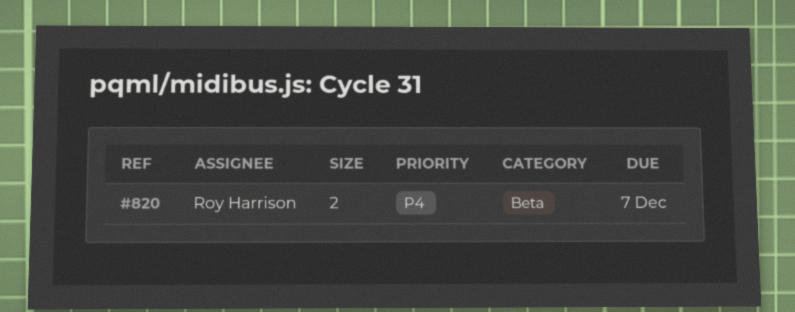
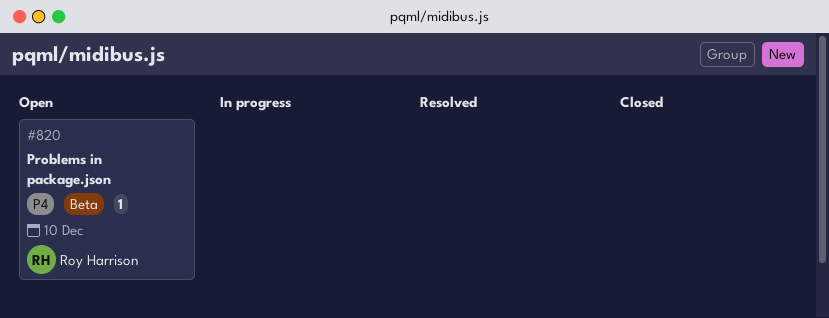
#820, estimate: 2 -> 1
#820, due: Dec 7 -> Dec 10

